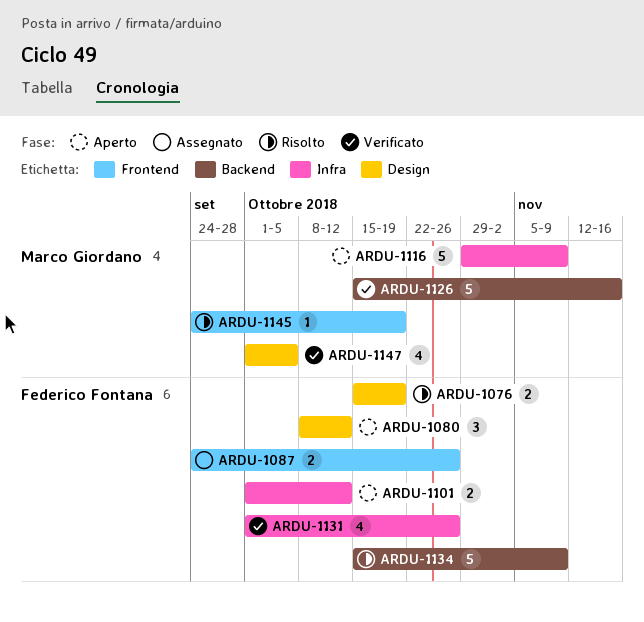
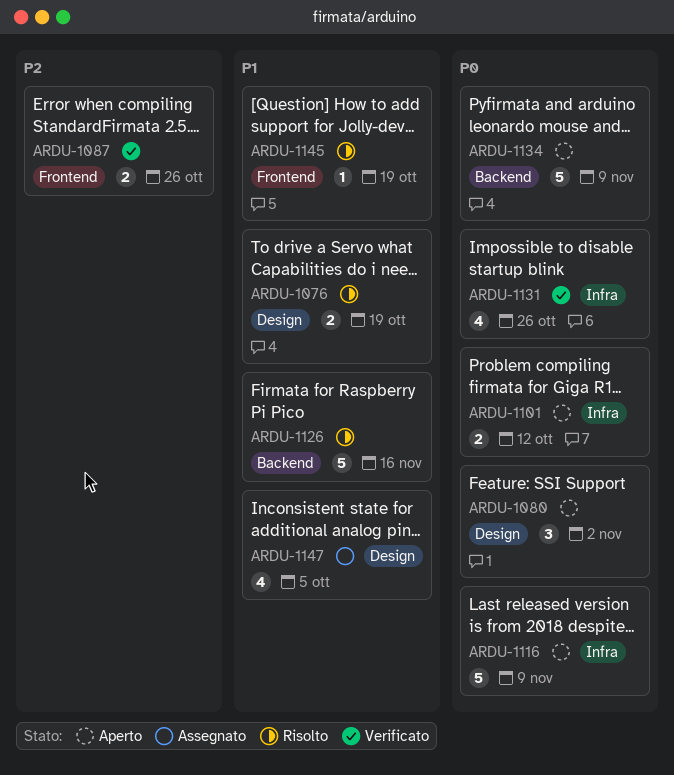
ARDU-1080, due: Oct 12 -> Nov 2
ARDU-1087, status: Assegnato -> Verificato
ARDU-1126, status: Verificato -> Risolto
ARDU-1134, status: Risolto -> Aperto
ARDU-1147, status: Verificato -> Assegnato

